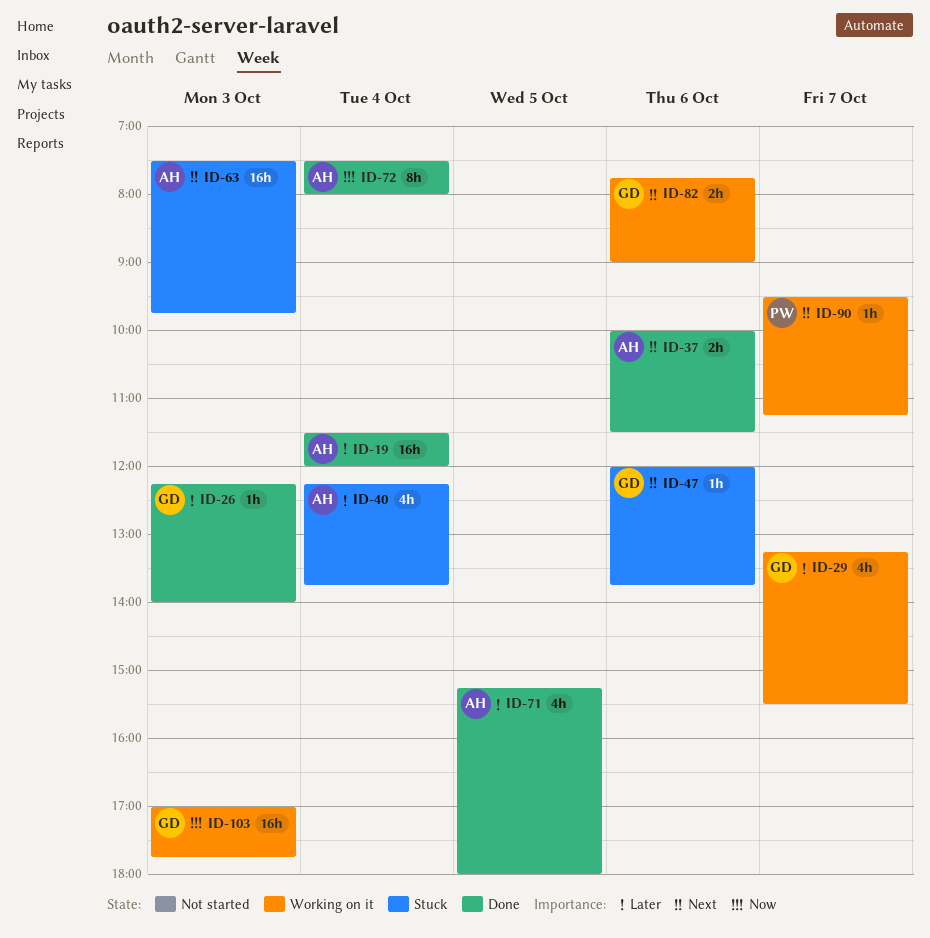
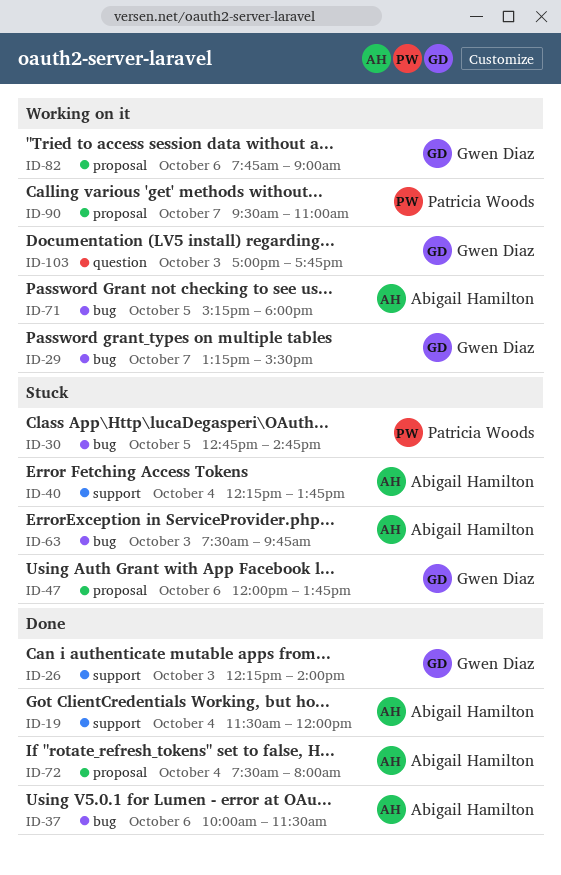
ID-30: none -> present
ID-71, status: Done -> Working on it
ID-90, ends: 11:15 -> 11:00

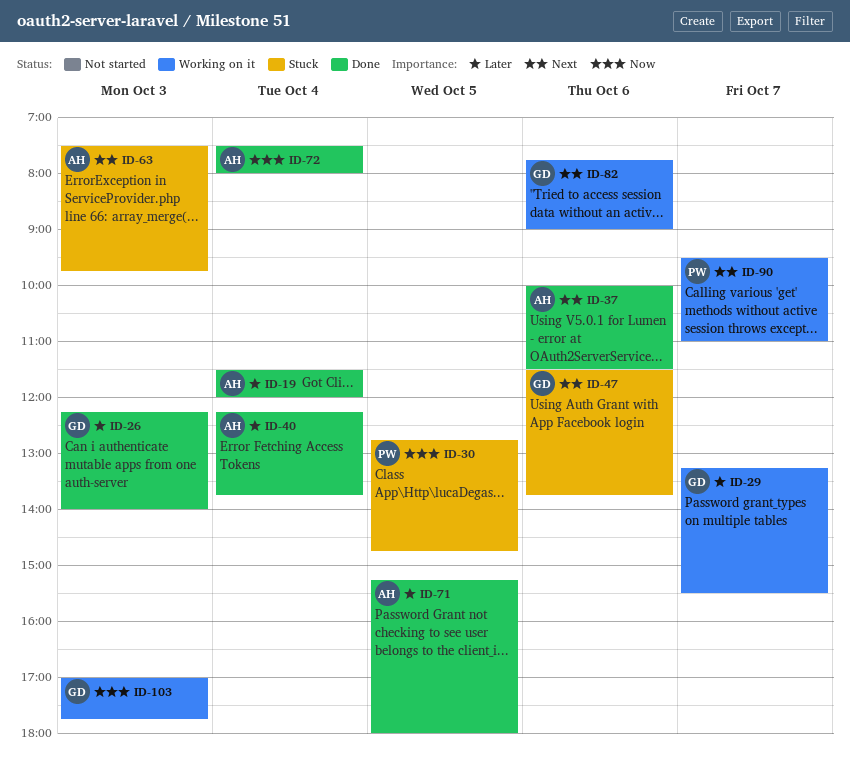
ID-40, status: Stuck -> Done
ID-47, begins: 12:00 -> 11:30
ID-71, status: Working on it -> Done

